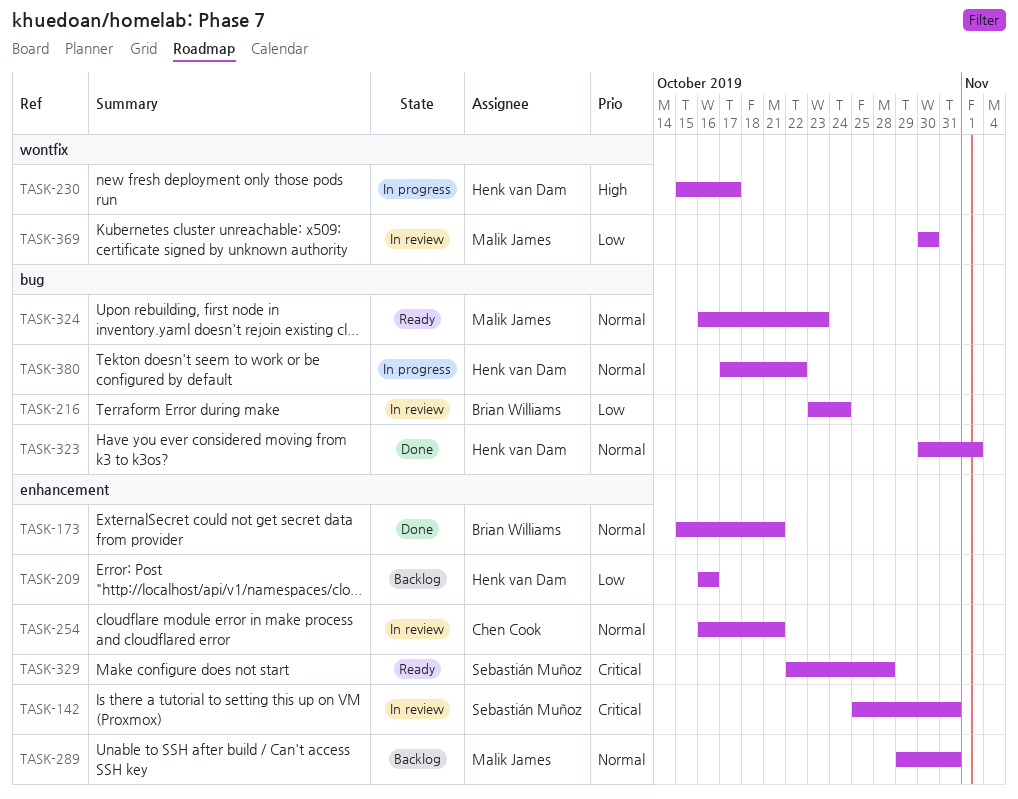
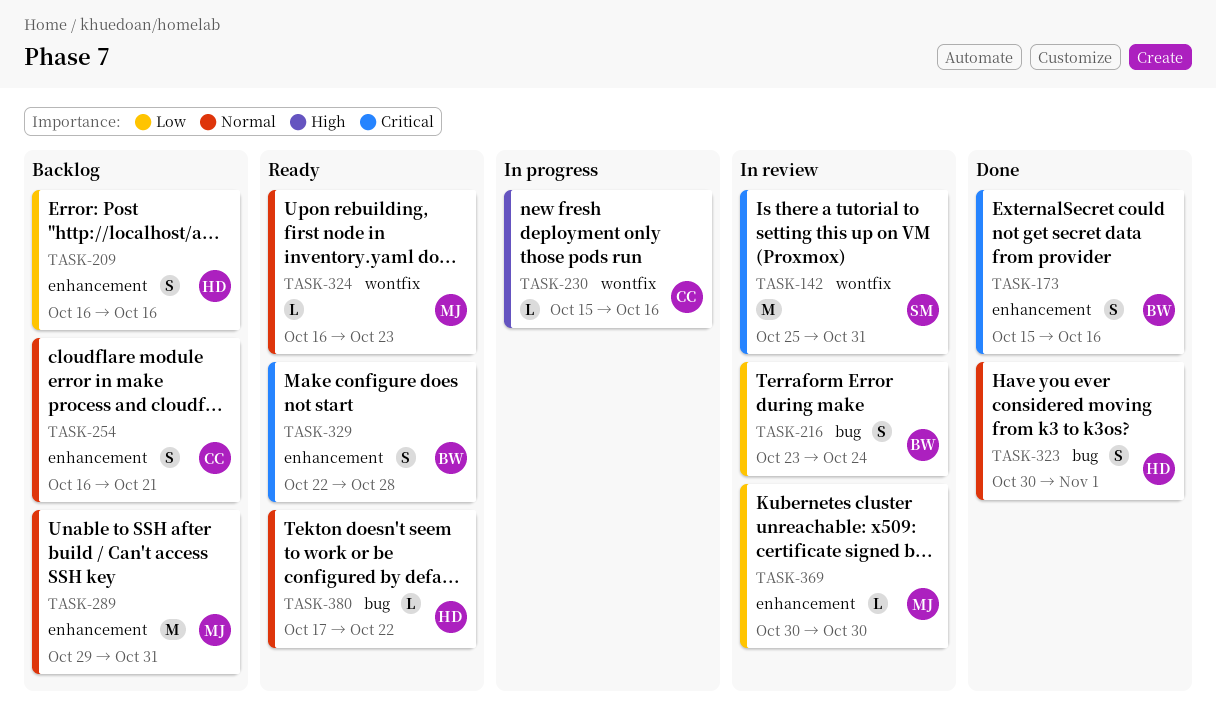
TASK-142, label: enhancement -> wontfix
TASK-173, priority: Normal -> Critical
TASK-173, due: Oct 21 -> Oct 16
TASK-230, owner: Henk van Dam -> Chen Cook
TASK-230, due: Oct 17 -> Oct 16
TASK-254, status: In review -> Backlog
TASK-324, label: bug -> wontfix
TASK-329, owner: Sebastián Muñoz -> Brian Williams
TASK-369, label: wontfix -> enhancement
TASK-380, status: In progress -> Ready

